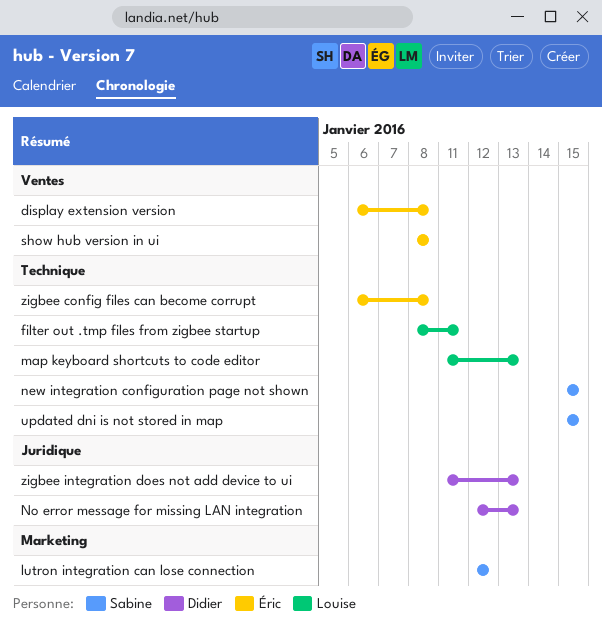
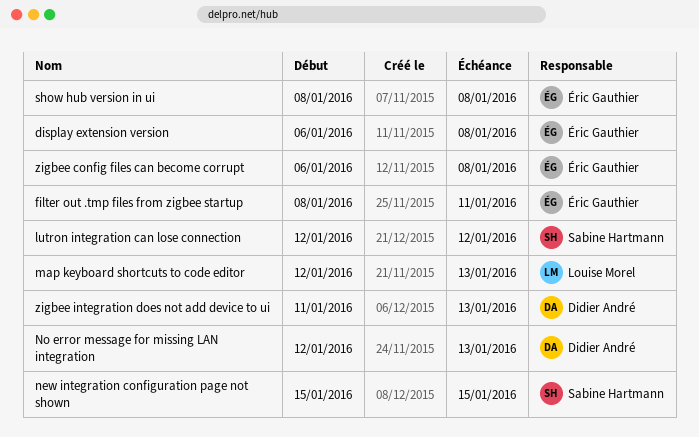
filter out .tmp files from zigbee startup, owner: Louise Morel -> Éric Gauthier
map keyboard shortcuts to code editor, start: Jan 11 -> Jan 12
updated dni is not stored in map: present -> none

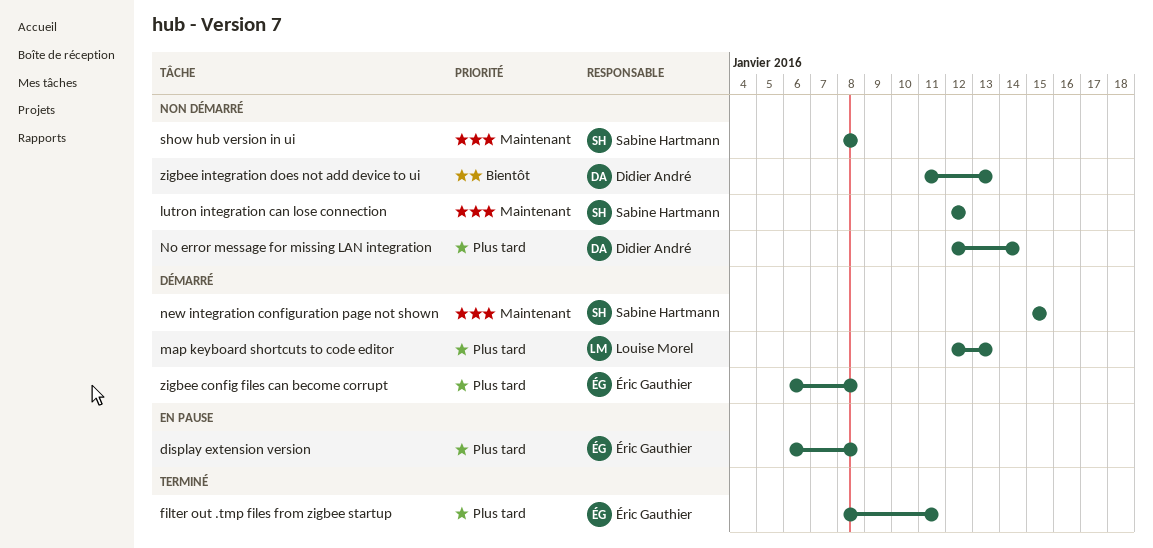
No error message for missing LAN integration, due: Jan 13 -> Jan 14
show hub version in ui, owner: Éric Gauthier -> Sabine Hartmann

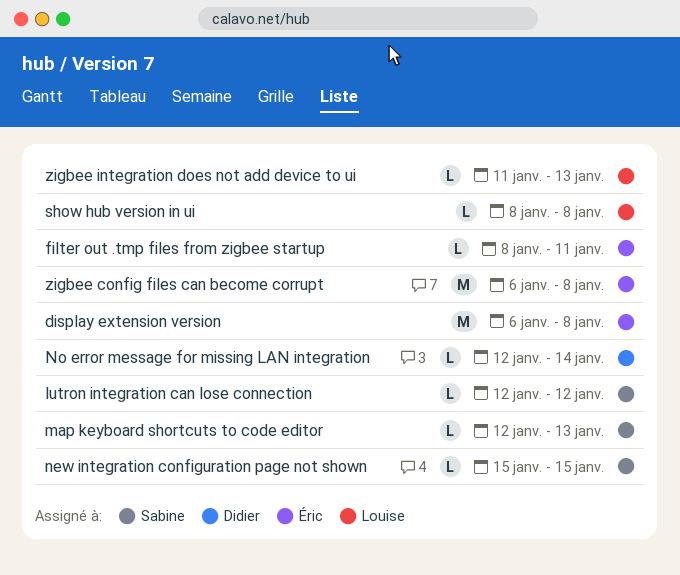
map keyboard shortcuts to code editor, owner: Louise Morel -> Sabine Hartmann
show hub version in ui, owner: Sabine Hartmann -> Louise Morel
zigbee integration does not add device to ui, owner: Didier André -> Louise Morel

